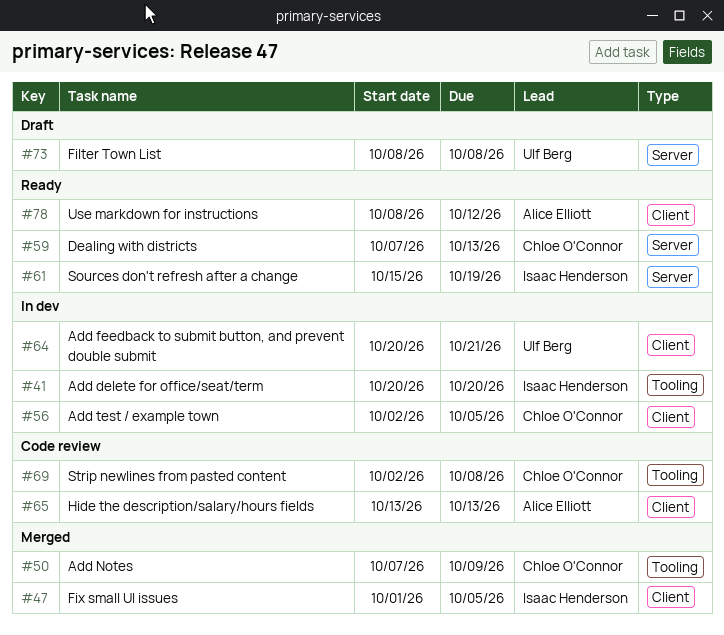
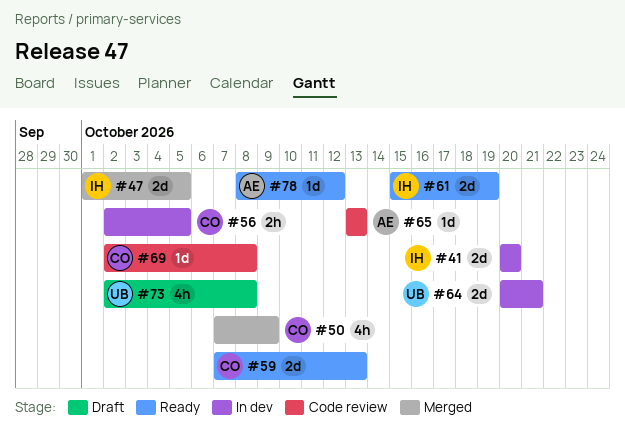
#73, start: Oct 8 -> Oct 2

